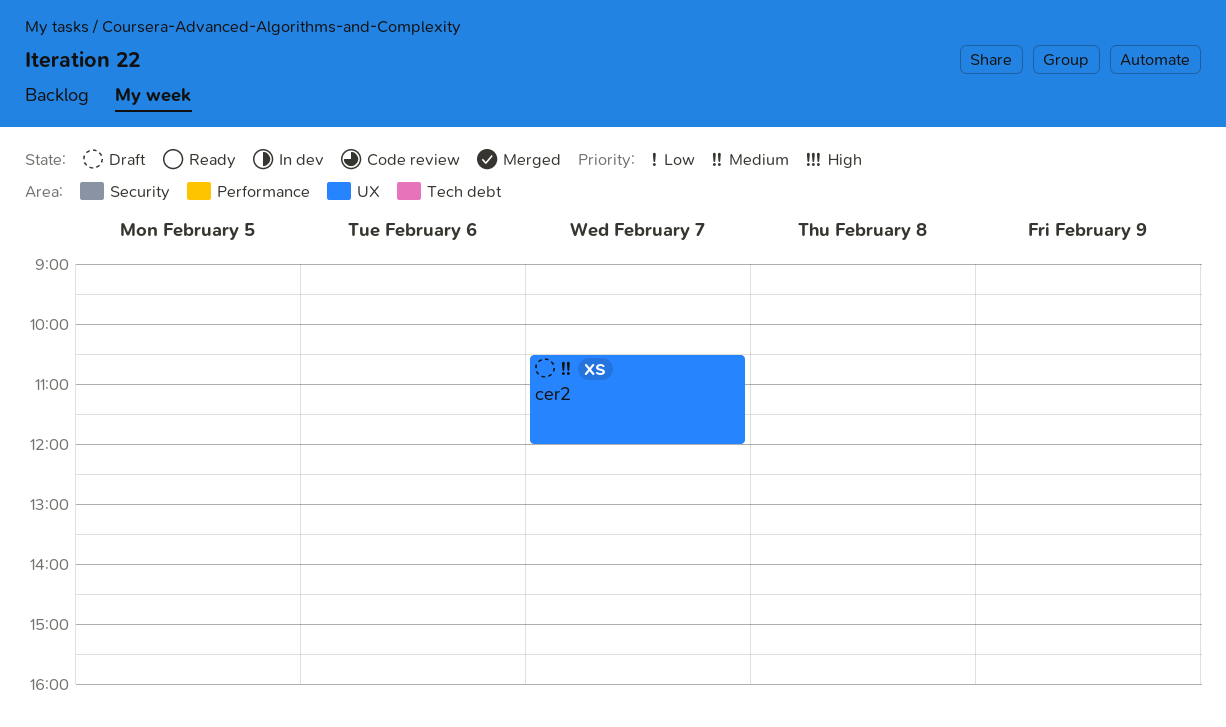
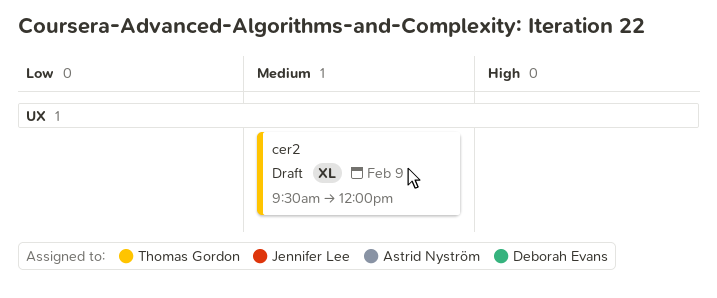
cer2, estimate: XS -> XL
cer2, day: Feb 7 -> Feb 9
cer2, begins: 10:30 -> 09:30

